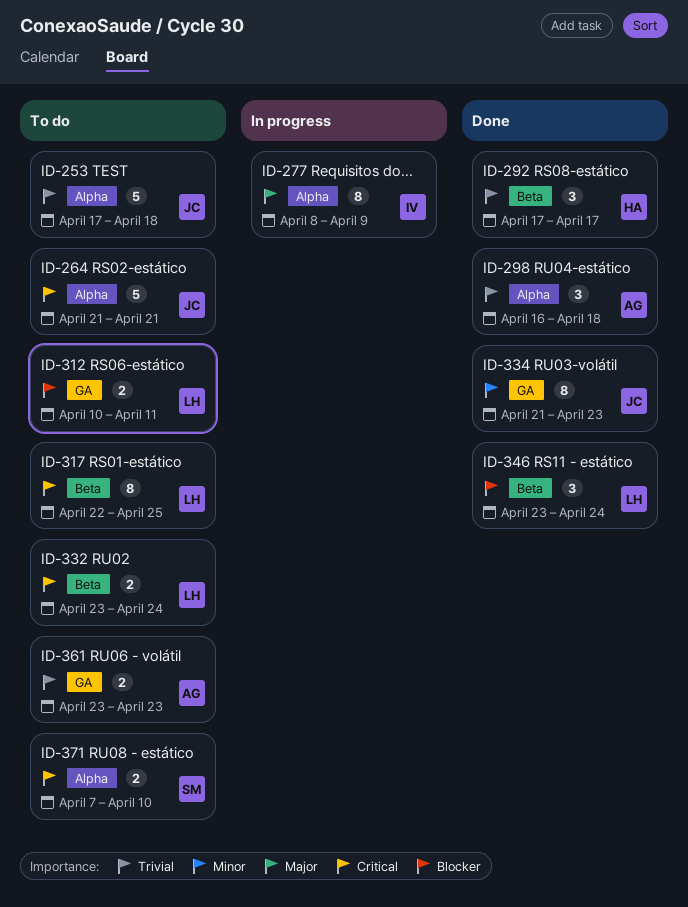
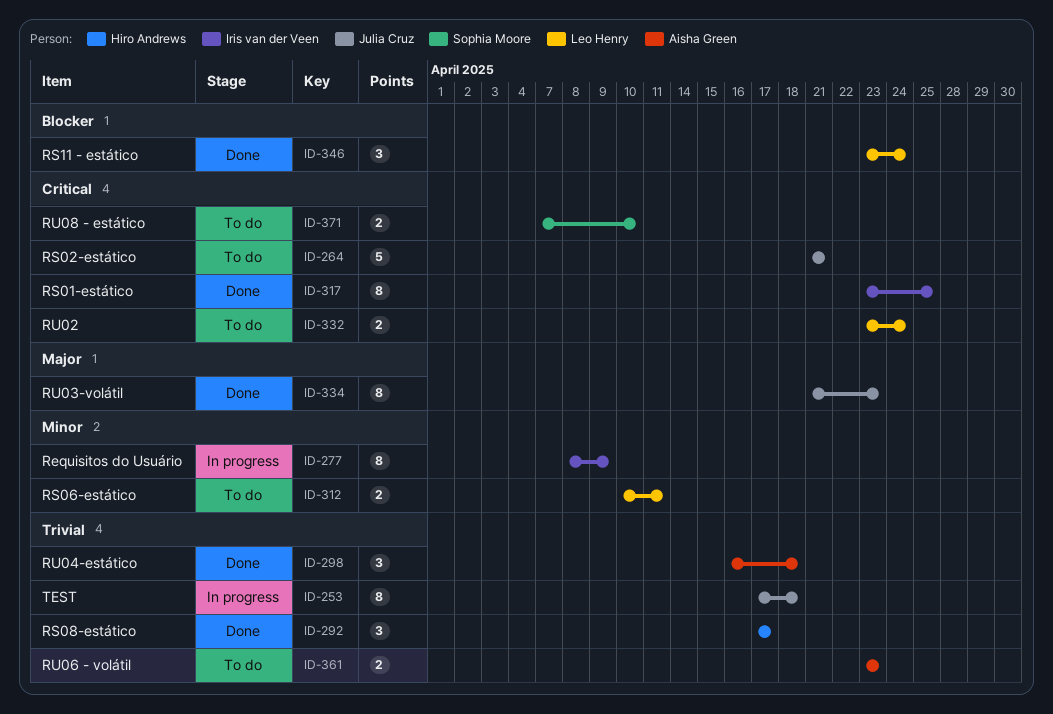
ID-253, status: To do -> In progress
ID-253, estimate: 5 -> 8
ID-277, priority: Major -> Minor
ID-312, priority: Blocker -> Minor
ID-317, status: To do -> Done
ID-317, owner: Leo Henry -> Iris van der Veen
ID-317, start: Apr 22 -> Apr 23
ID-334, priority: Minor -> Major

